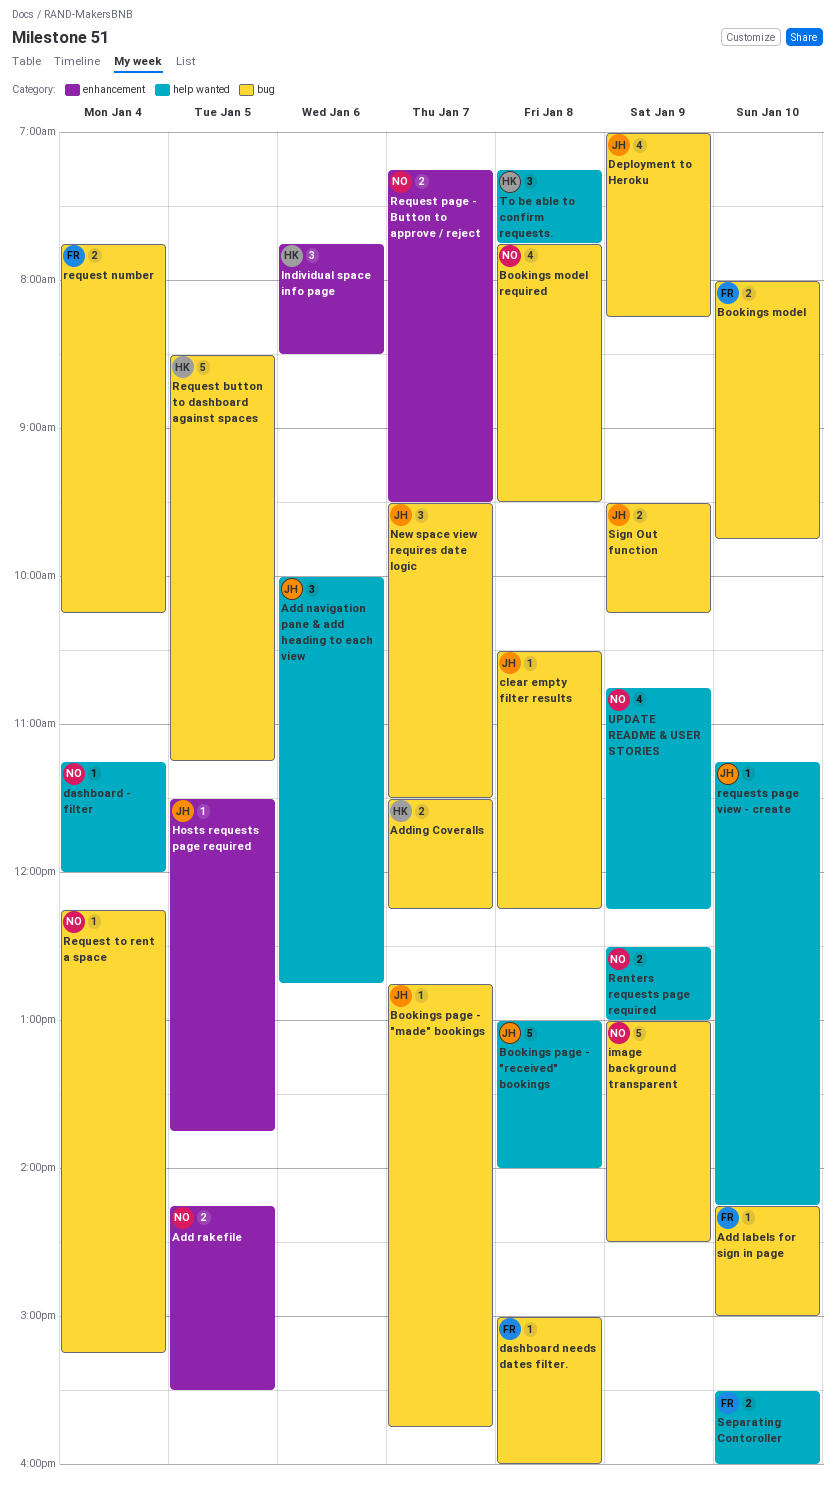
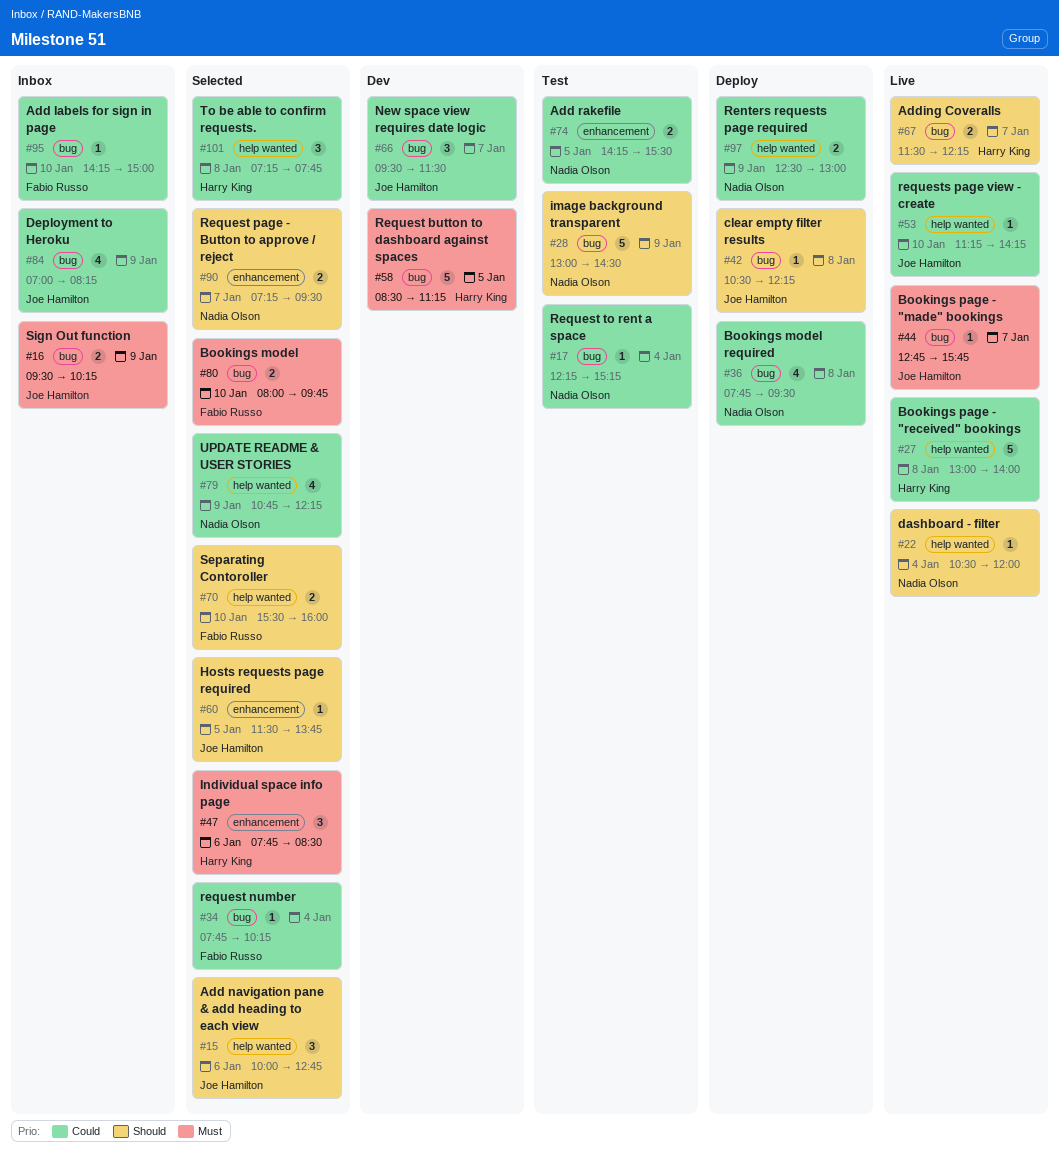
Bookings page - "received" bookings, owner: Joe Hamilton -> Harry King
dashboard - filter, begins: 11:15 -> 10:30
dashboard needs dates filter.: present -> none
request number, estimate: 2 -> 1

